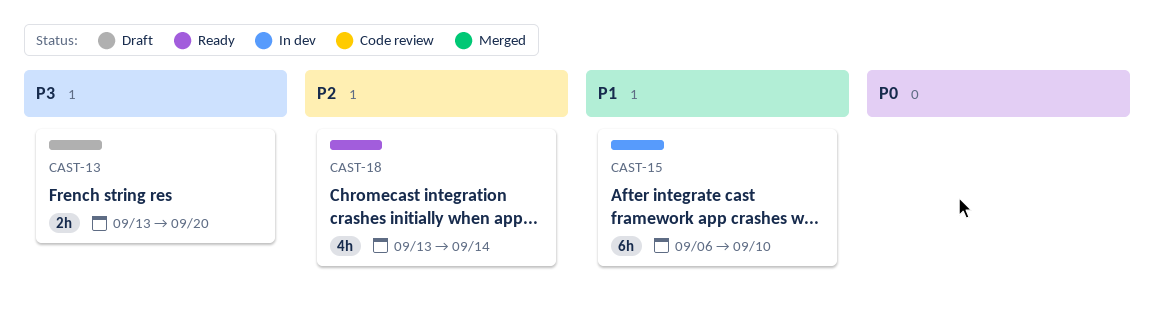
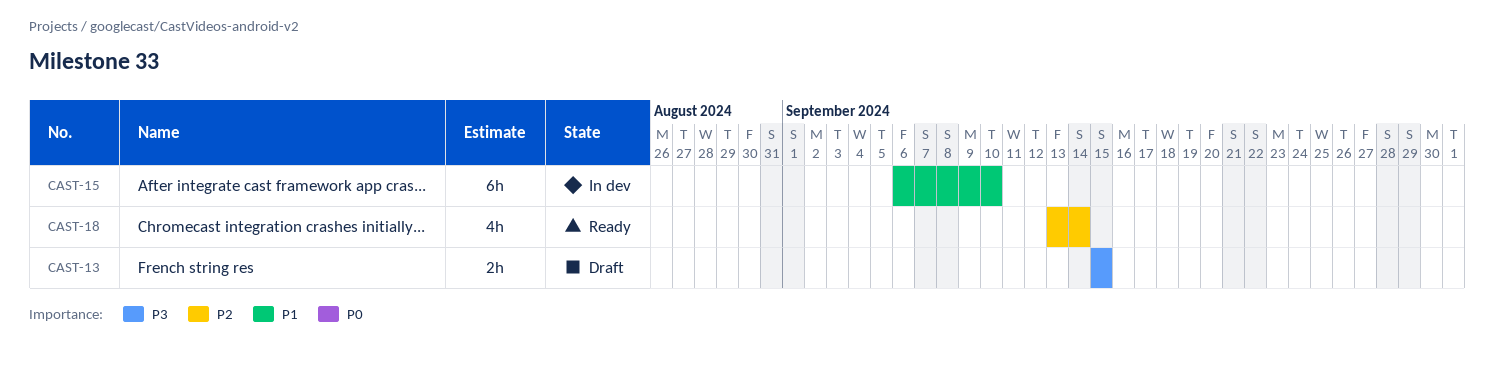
CAST-13, start: Sep 13 -> Sep 15
CAST-13, due: Sep 20 -> Sep 15

